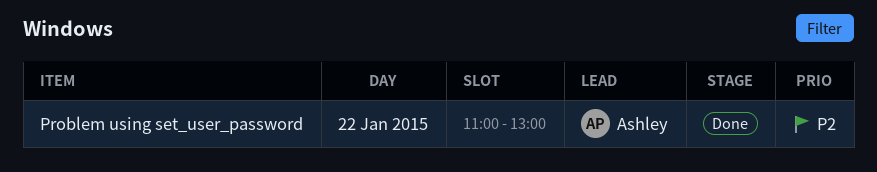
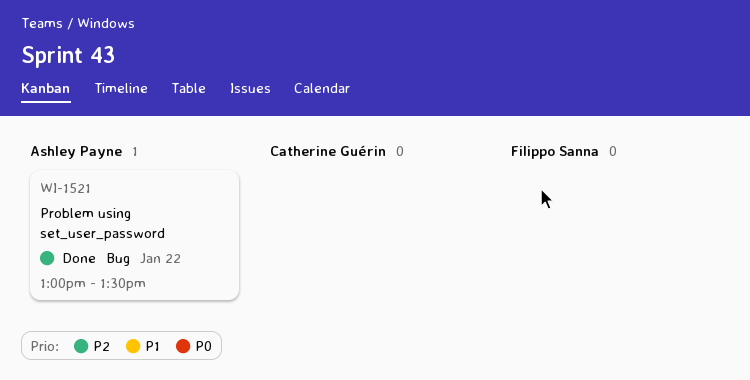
Problem using set_user_password, begins: 11:00 -> 13:00
Problem using set_user_password, ends: 13:00 -> 13:30

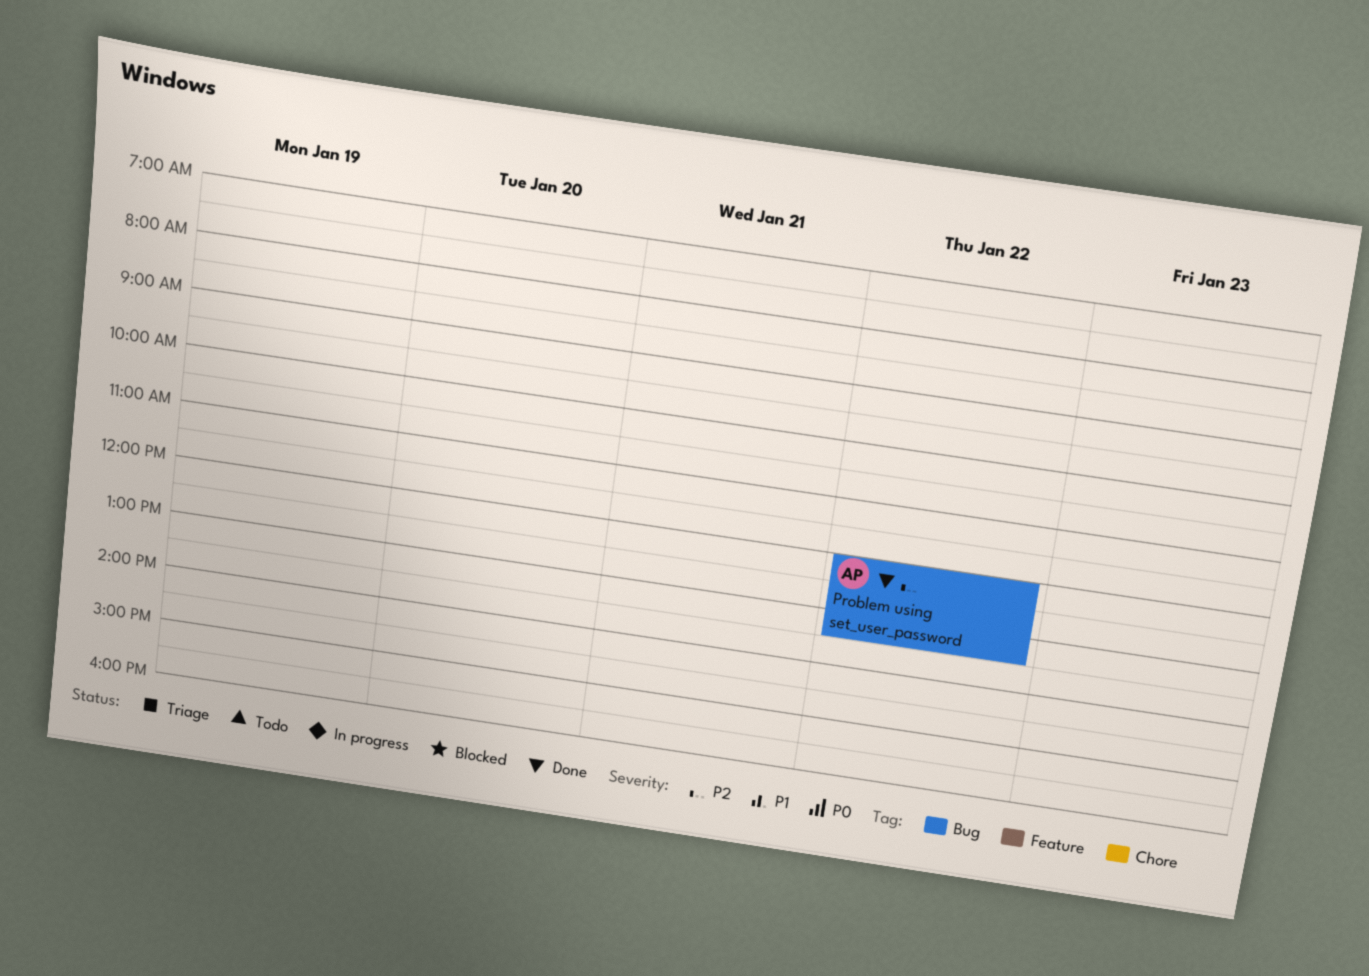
Problem using set_user_password, begins: 13:00 -> 12:00

